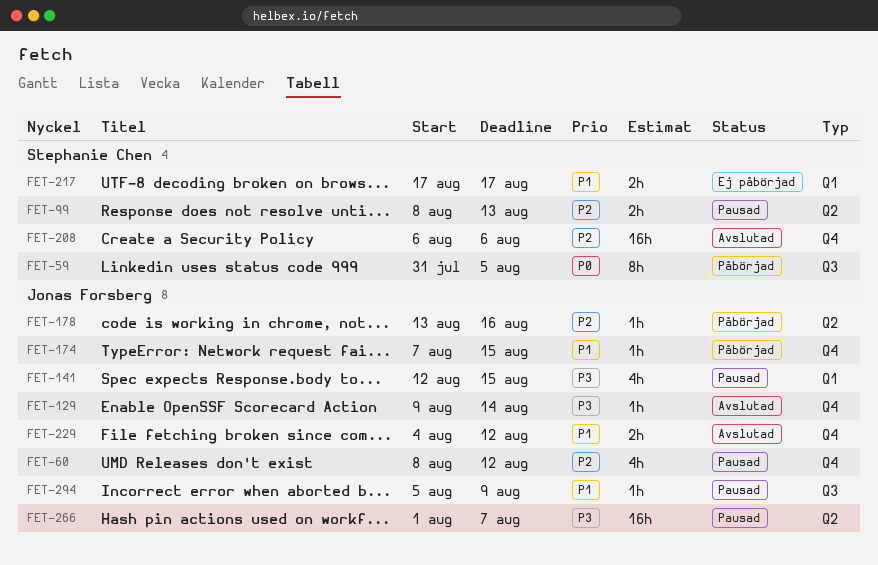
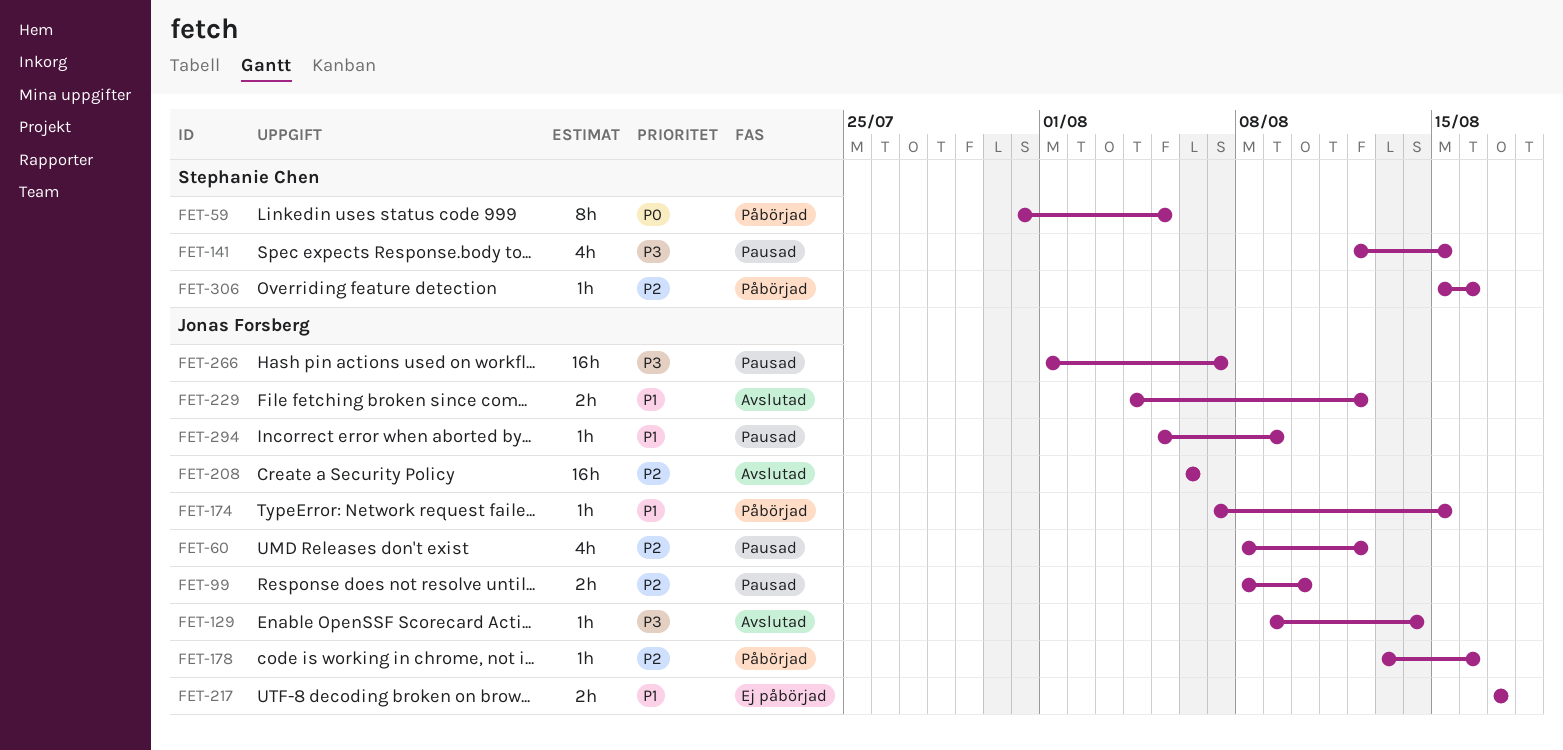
FET-99, owner: Stephanie Chen -> Jonas Forsberg
FET-99, due: Aug 13 -> Aug 10
FET-141, owner: Jonas Forsberg -> Stephanie Chen
FET-208, owner: Stephanie Chen -> Jonas Forsberg
FET-217, owner: Stephanie Chen -> Jonas Forsberg
FET-306: none -> present

